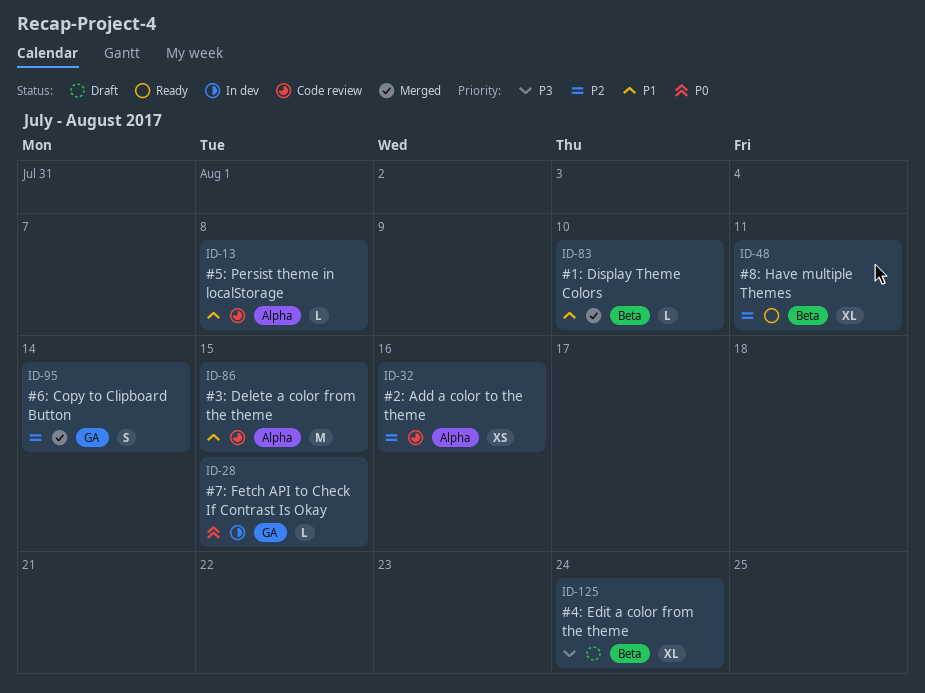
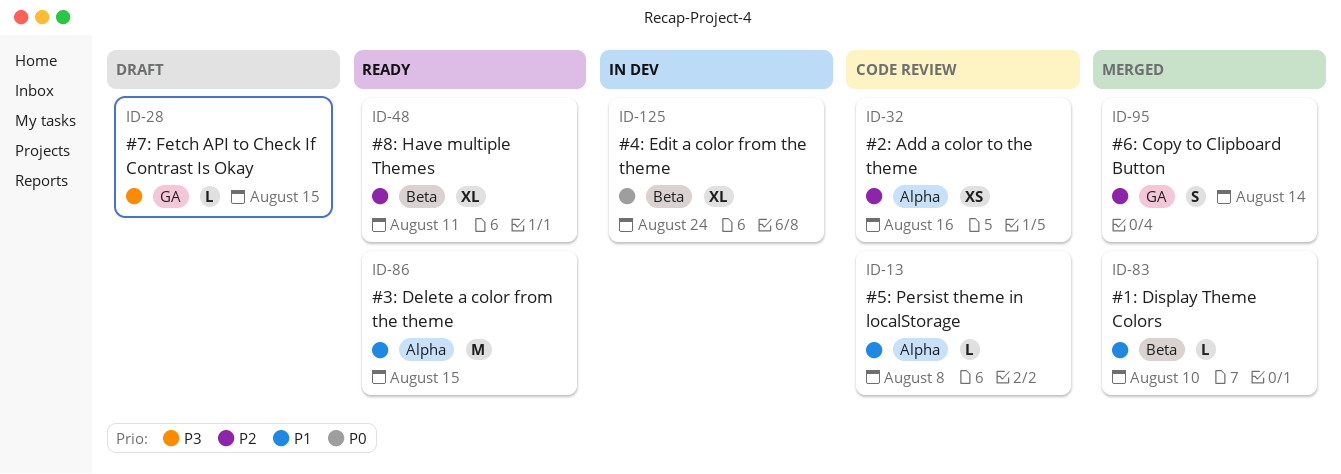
ID-28, status: In dev -> Draft
ID-28, priority: P0 -> P3
ID-86, status: Code review -> Ready
ID-125, status: Draft -> In dev
ID-125, priority: P3 -> P0

